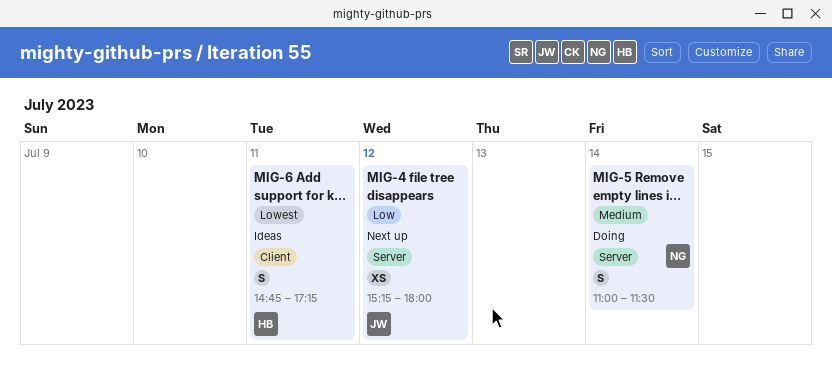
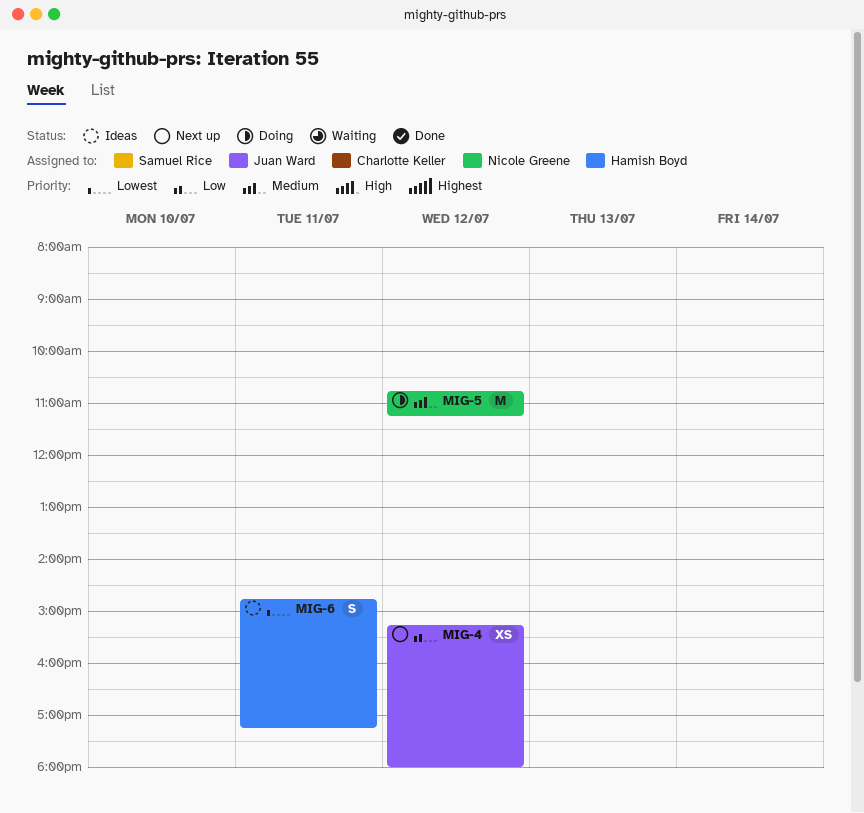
MIG-5, estimate: S -> M
MIG-5, day: Jul 14 -> Jul 12
MIG-5, begins: 11:00 -> 10:45
MIG-5, ends: 11:30 -> 11:15

